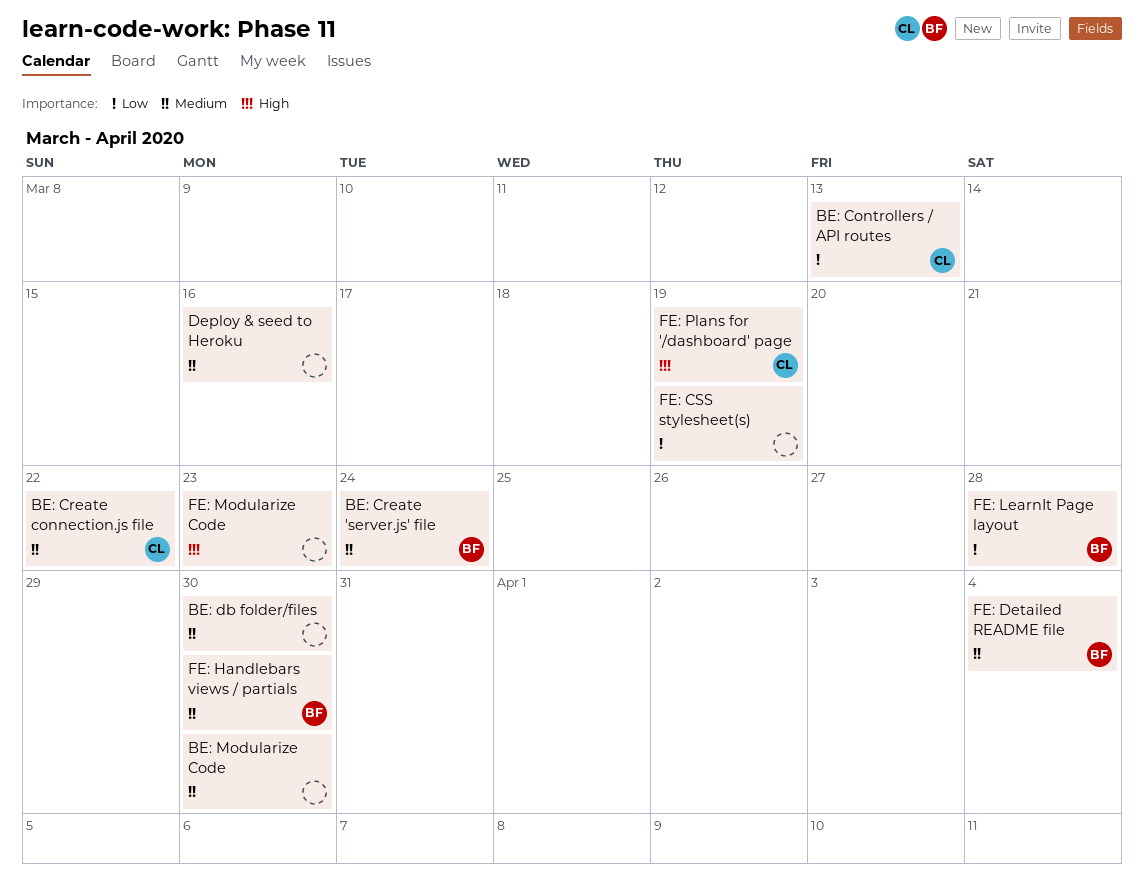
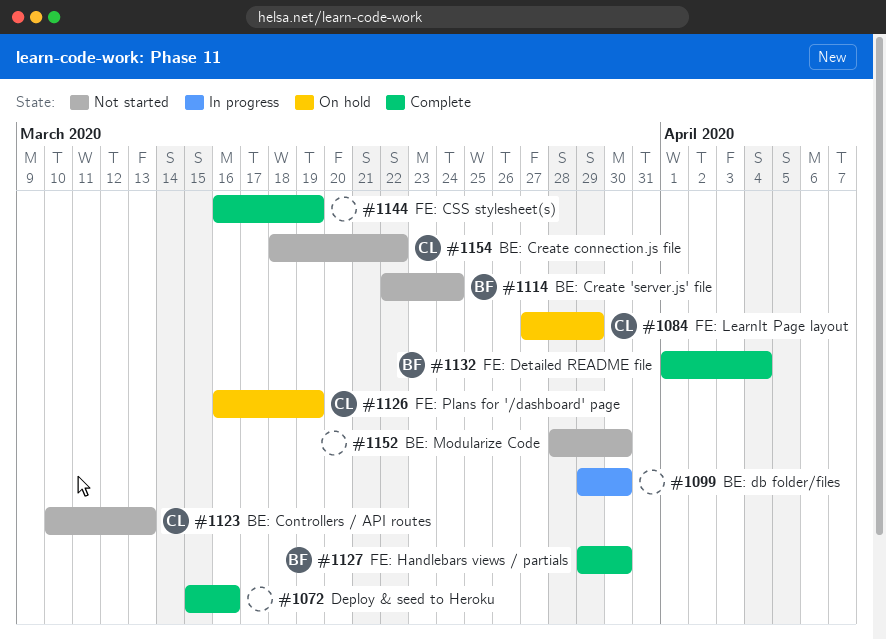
FE: LearnIt Page layout, owner: BF -> CL
FE: LearnIt Page layout, due: Mar 28 -> Mar 29
FE: Modularize Code: present -> none

